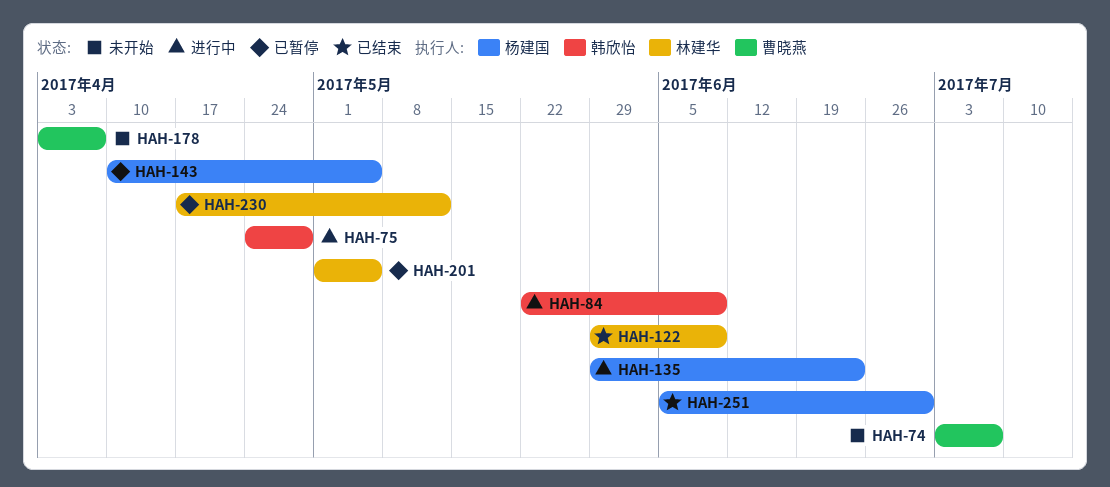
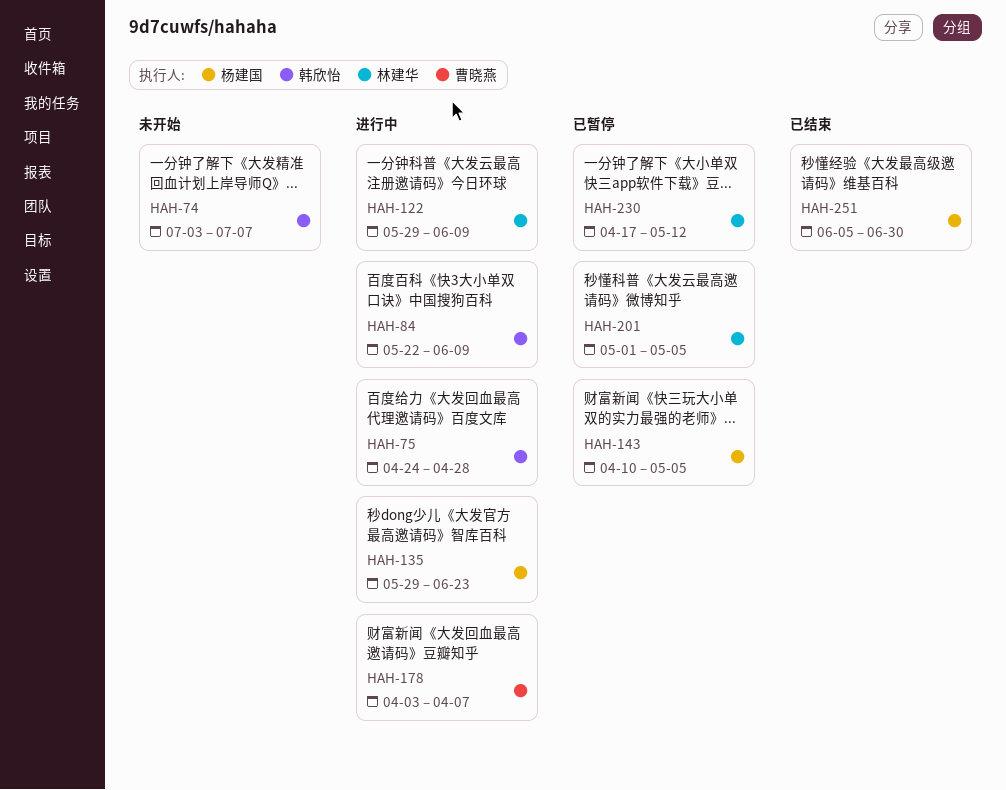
HAH-74, owner: 曹晓燕 -> 韩欣怡
HAH-122, status: 已结束 -> 进行中
HAH-178, status: 未开始 -> 进行中

